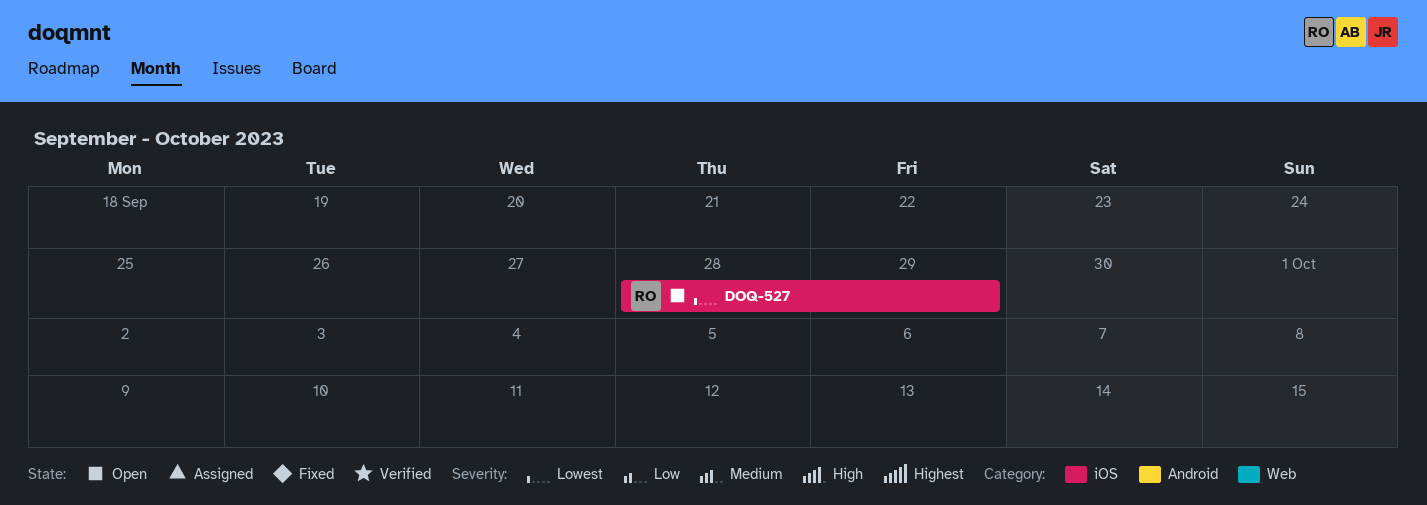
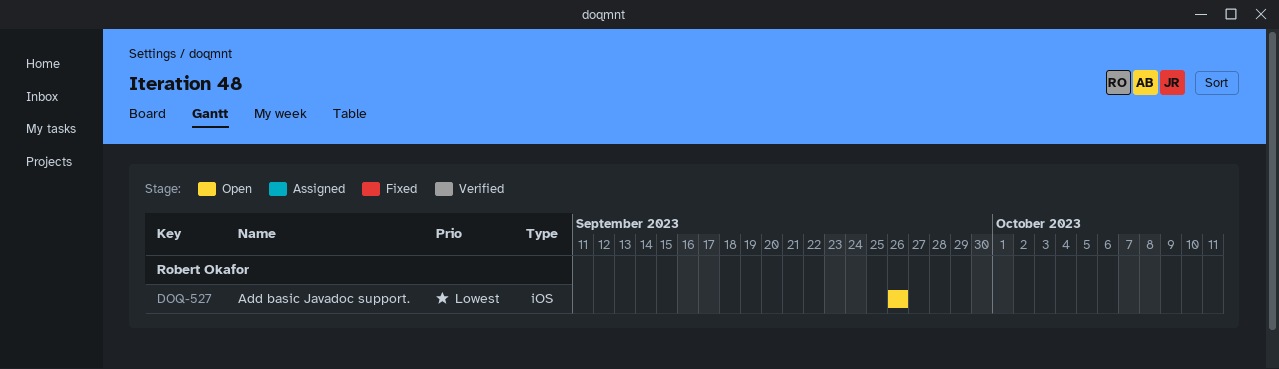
DOQ-527, start: Sep 28 -> Sep 26
DOQ-527, due: Sep 29 -> Sep 26

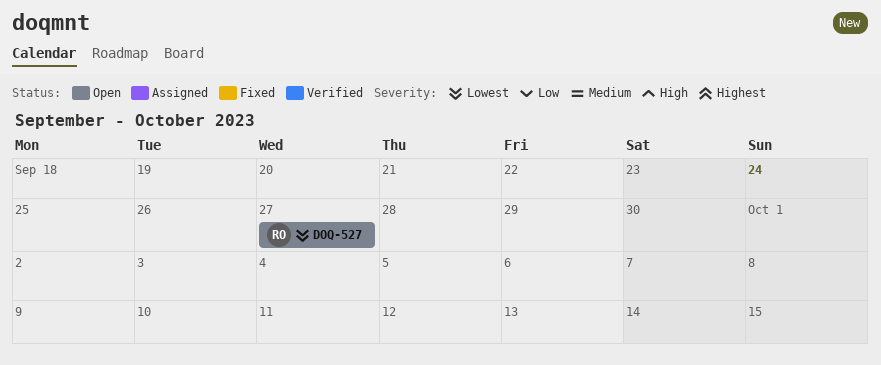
DOQ-527, start: Sep 26 -> Sep 27
DOQ-527, due: Sep 26 -> Sep 27

